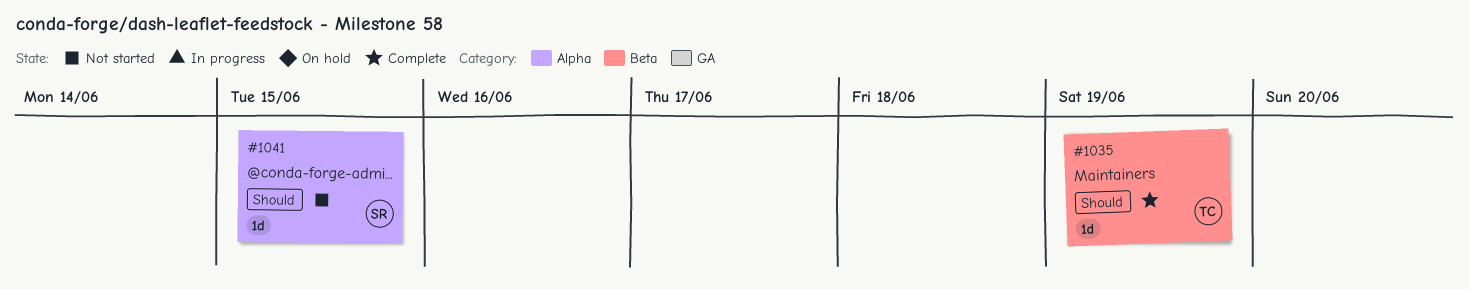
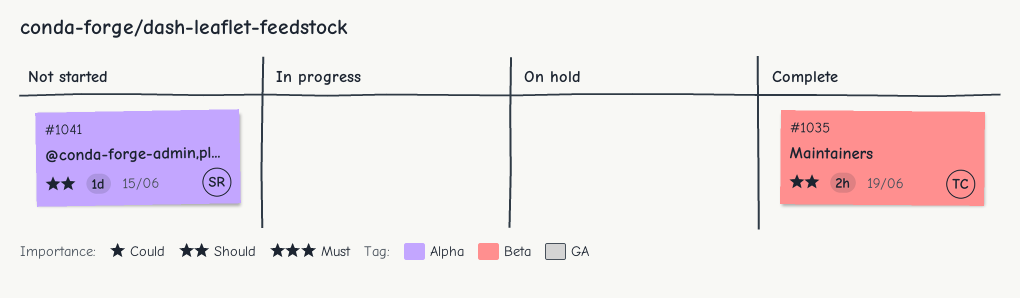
#1035, estimate: 1d -> 2h

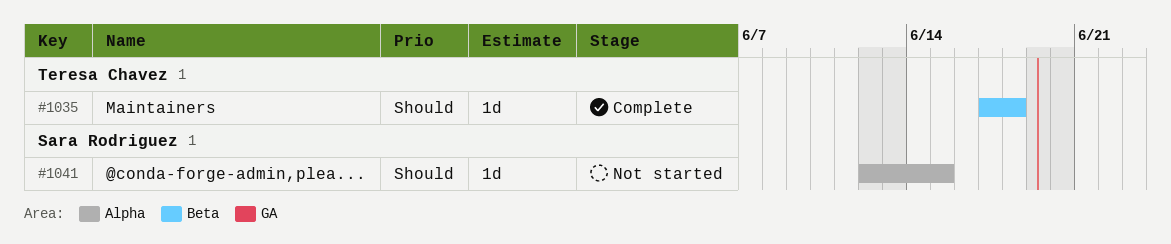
#1035, estimate: 2h -> 1d
#1035, due: Jun 19 -> Jun 18

